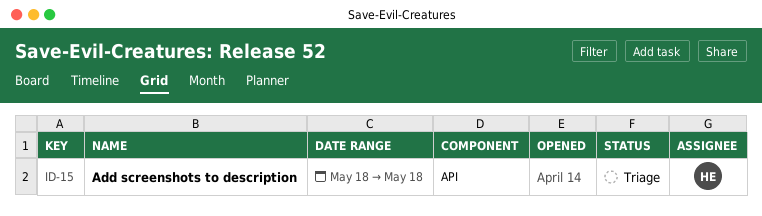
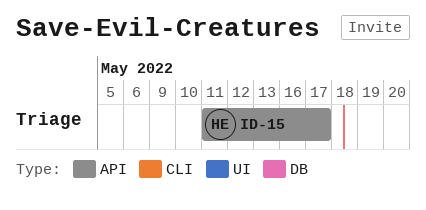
ID-15, start: May 18 -> May 11
ID-15, due: May 18 -> May 17

